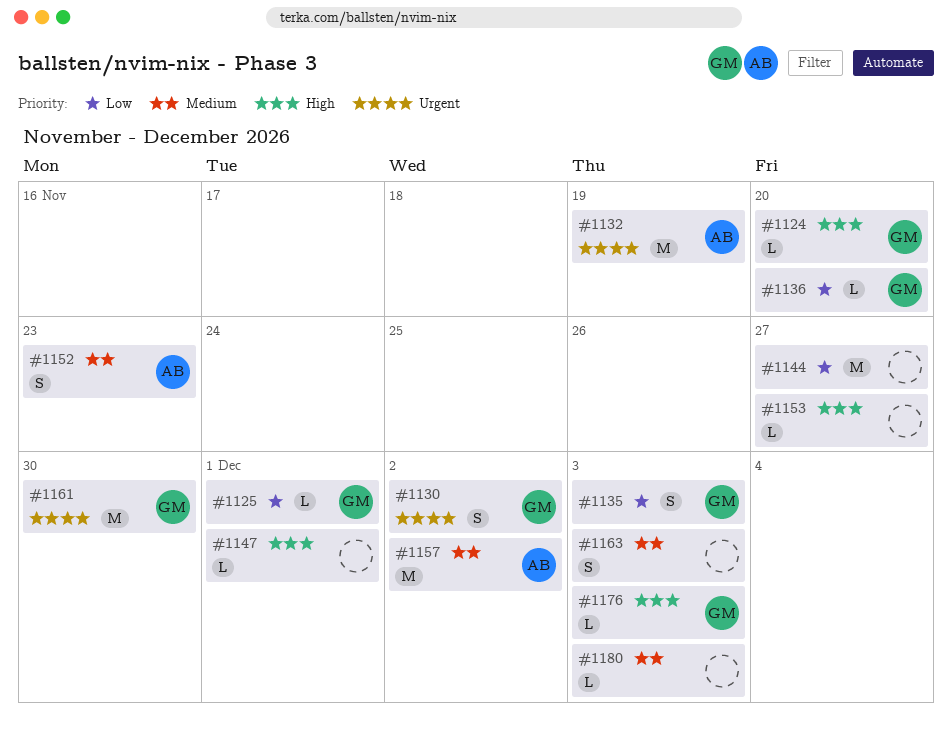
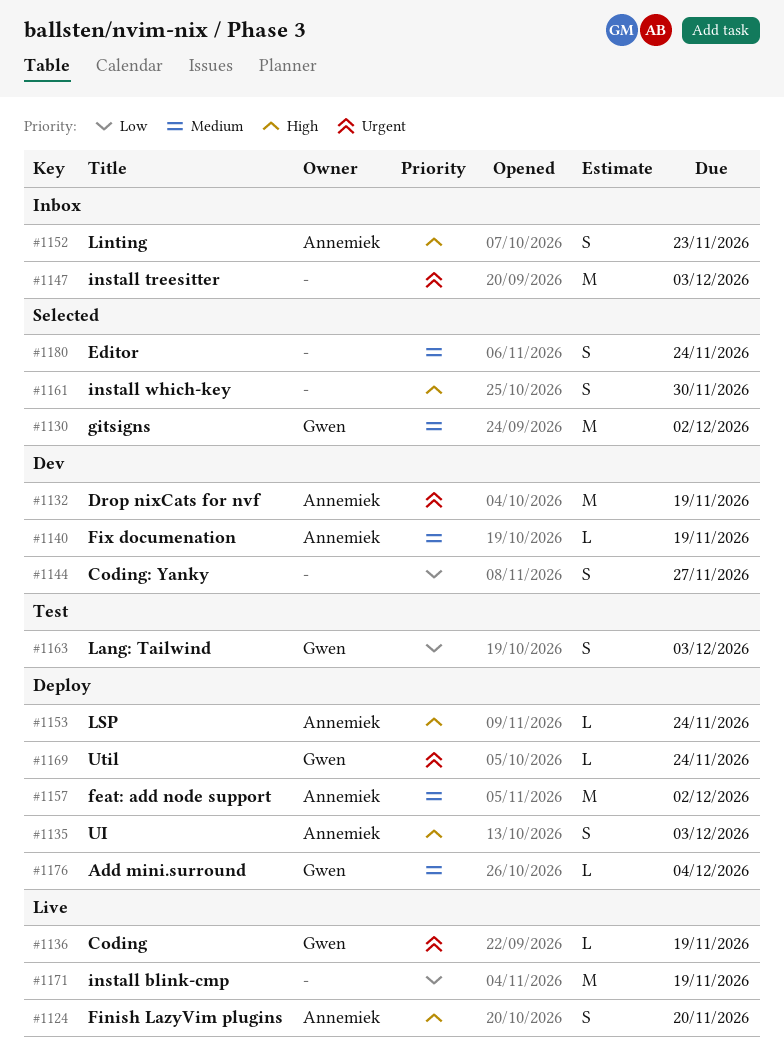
#1124, owner: Gwen -> Annemiek
#1124, estimate: L -> S
#1125: present -> none
#1130, priority: Urgent -> Medium
#1130, estimate: S -> M
#1135, owner: Gwen -> Annemiek
#1135, priority: Low -> High
#1136, priority: Low -> Urgent
#1136, due: Nov 20 -> Nov 19
#1140: none -> present
#1144, estimate: M -> S
#1147, priority: High -> Urgent
#1147, estimate: L -> M
#1147, due: Dec 1 -> Dec 3
#1152, priority: Medium -> High
#1153, owner: none -> Annemiek
#1153, due: Nov 27 -> Nov 24
#1161, owner: Gwen -> none
#1161, priority: Urgent -> High
#1161, estimate: M -> S
#1163, owner: none -> Gwen
#1163, priority: Medium -> Low
#1169: none -> present
#1171: none -> present
#1176, priority: High -> Medium
#1176, due: Dec 3 -> Dec 4
#1180, estimate: L -> S
#1180, due: Dec 3 -> Nov 24

